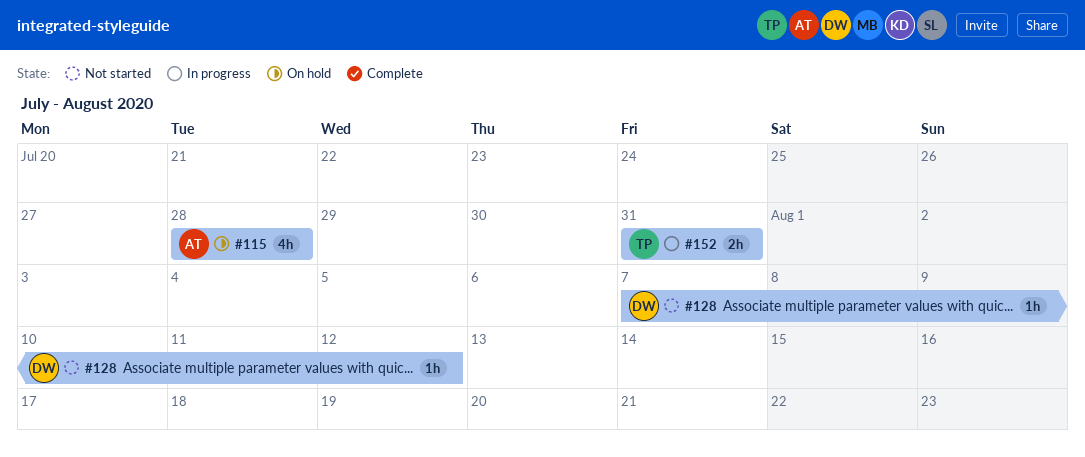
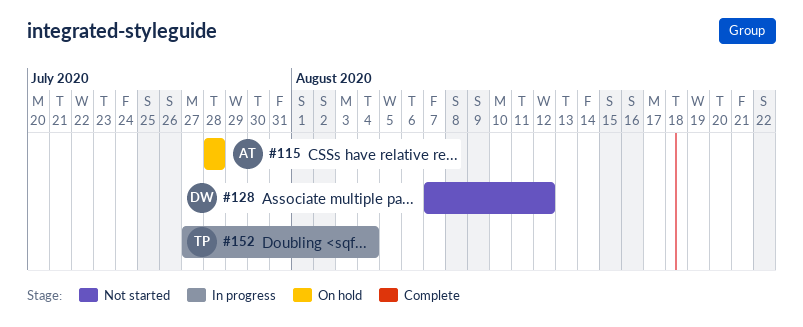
#152, start: Jul 31 -> Jul 27
#152, due: Jul 31 -> Aug 4

